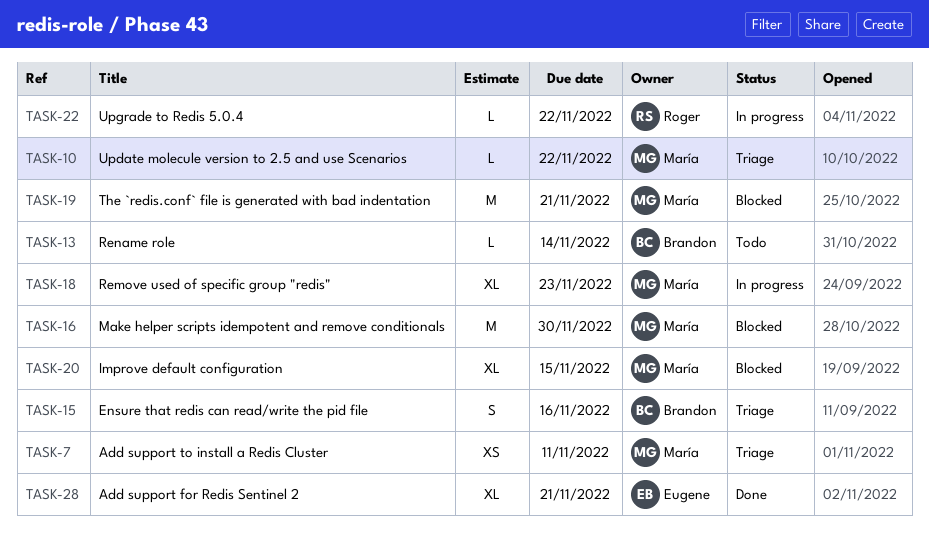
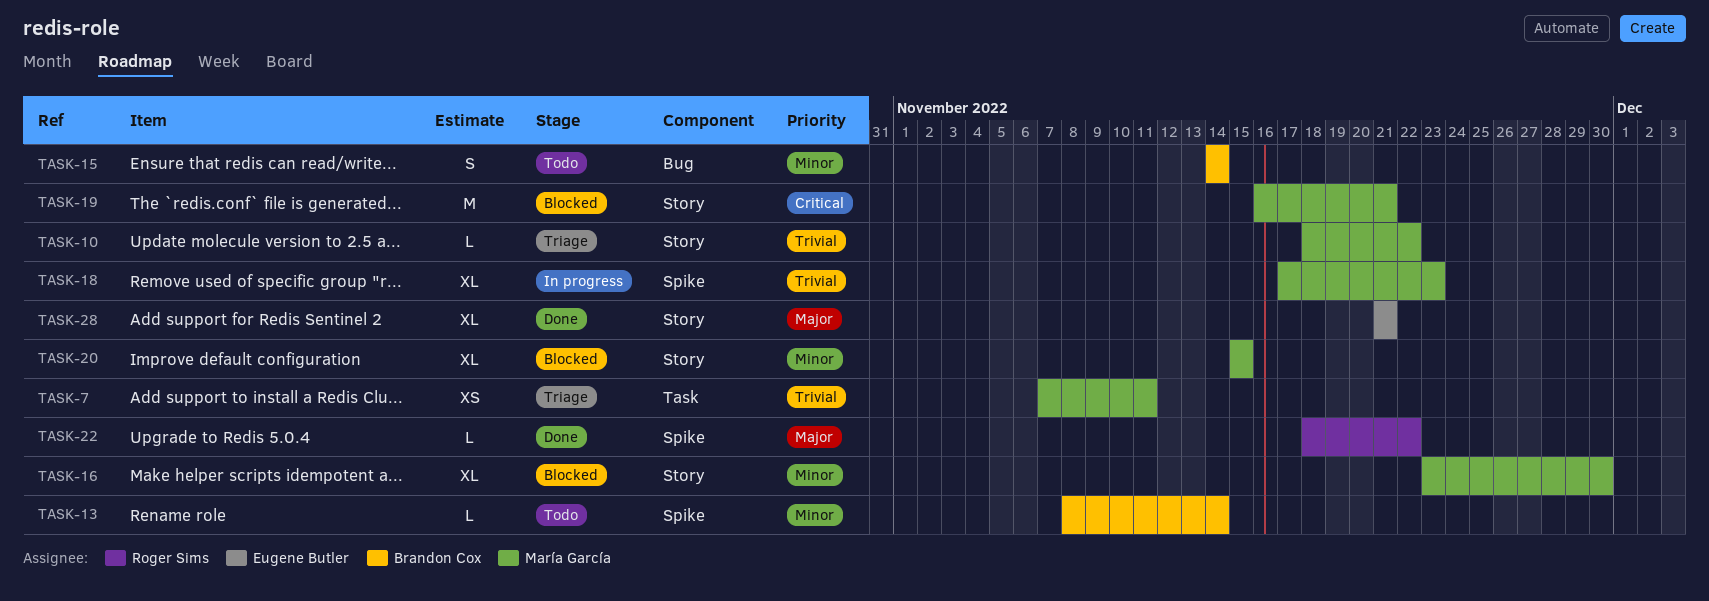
TASK-15, status: Triage -> Todo
TASK-15, due: Nov 16 -> Nov 14
TASK-16, estimate: M -> XL
TASK-22, status: In progress -> Done

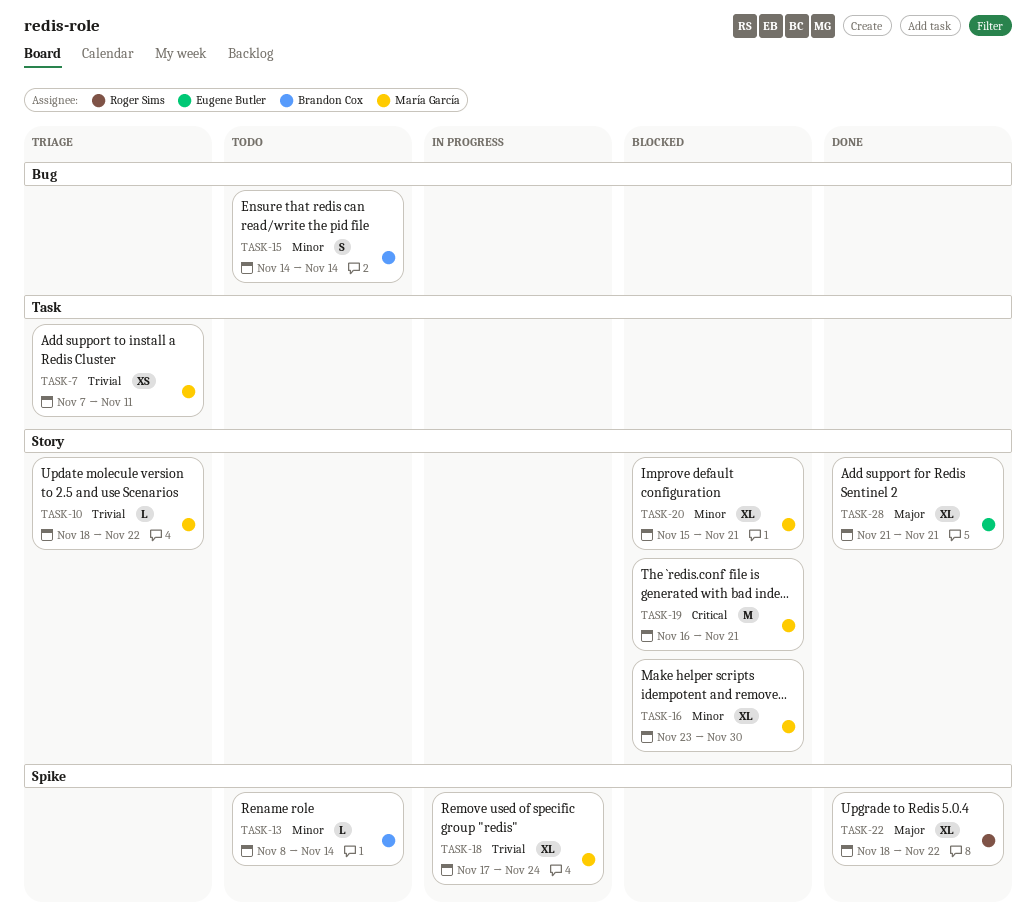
TASK-18, due: Nov 23 -> Nov 24
TASK-20, due: Nov 15 -> Nov 21
TASK-22, estimate: L -> XL

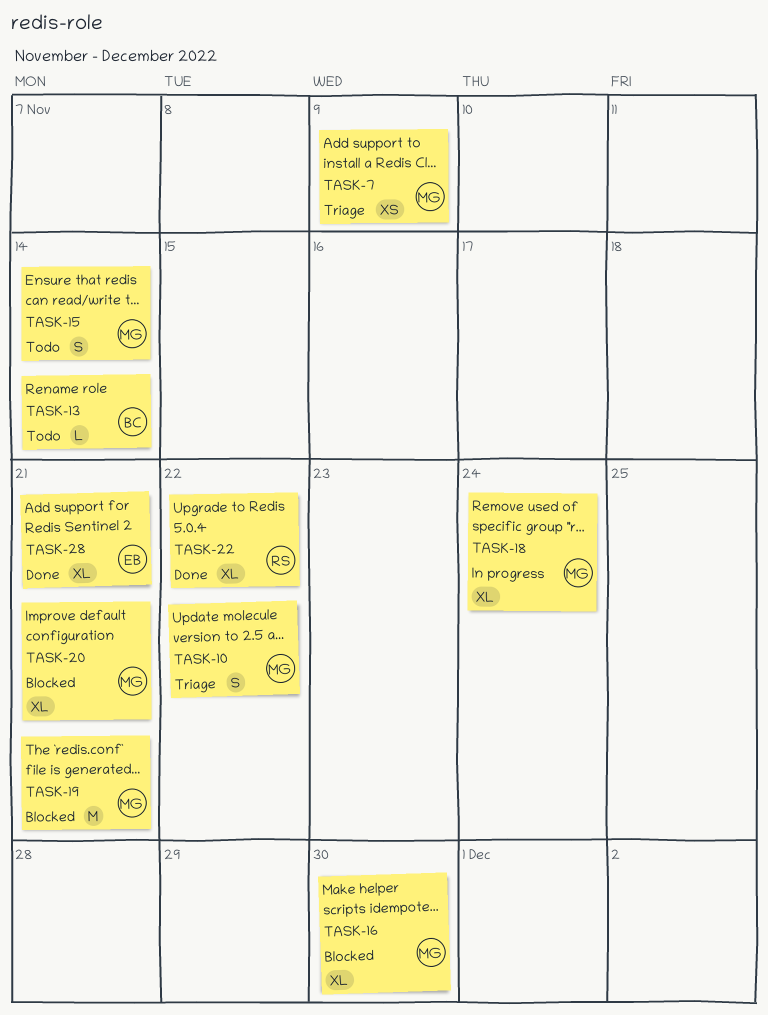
TASK-7, due: Nov 11 -> Nov 9
TASK-10, estimate: L -> S
TASK-15, owner: Brandon Cox -> María García

